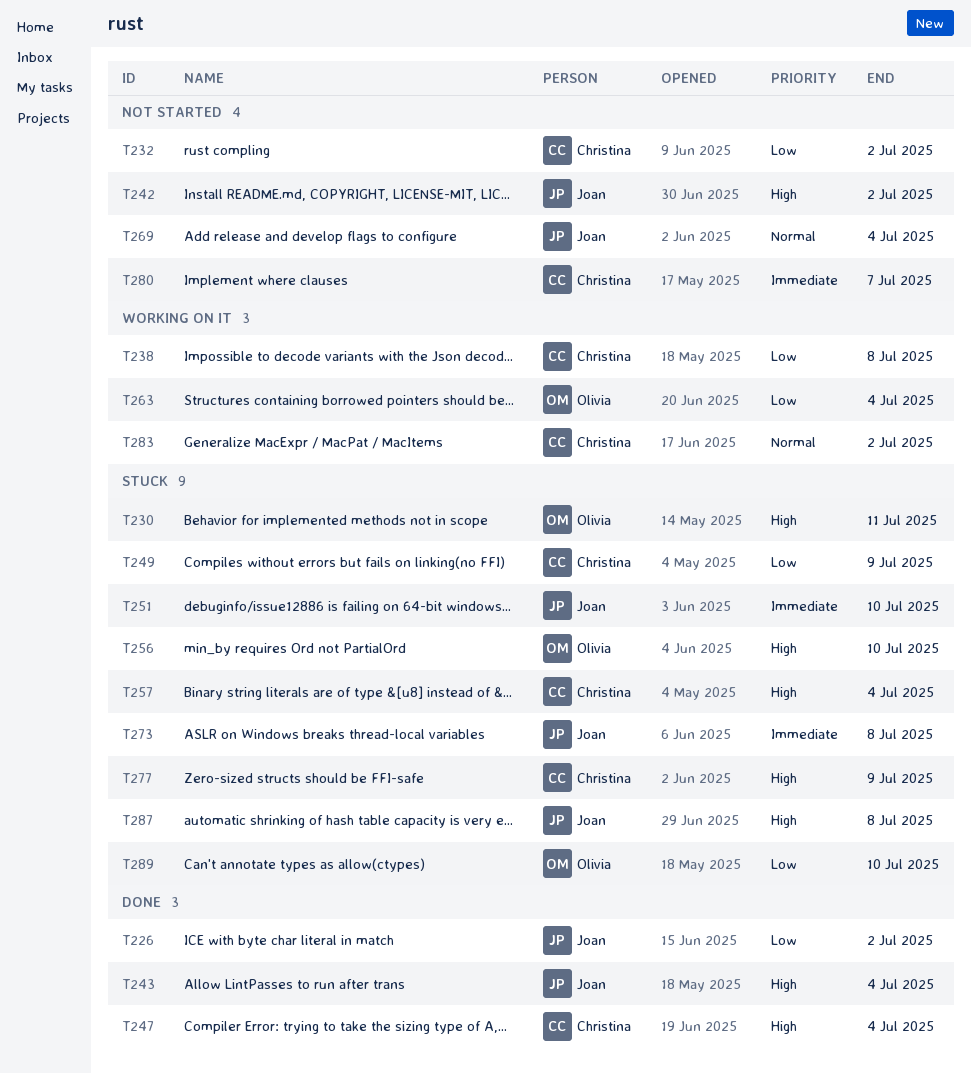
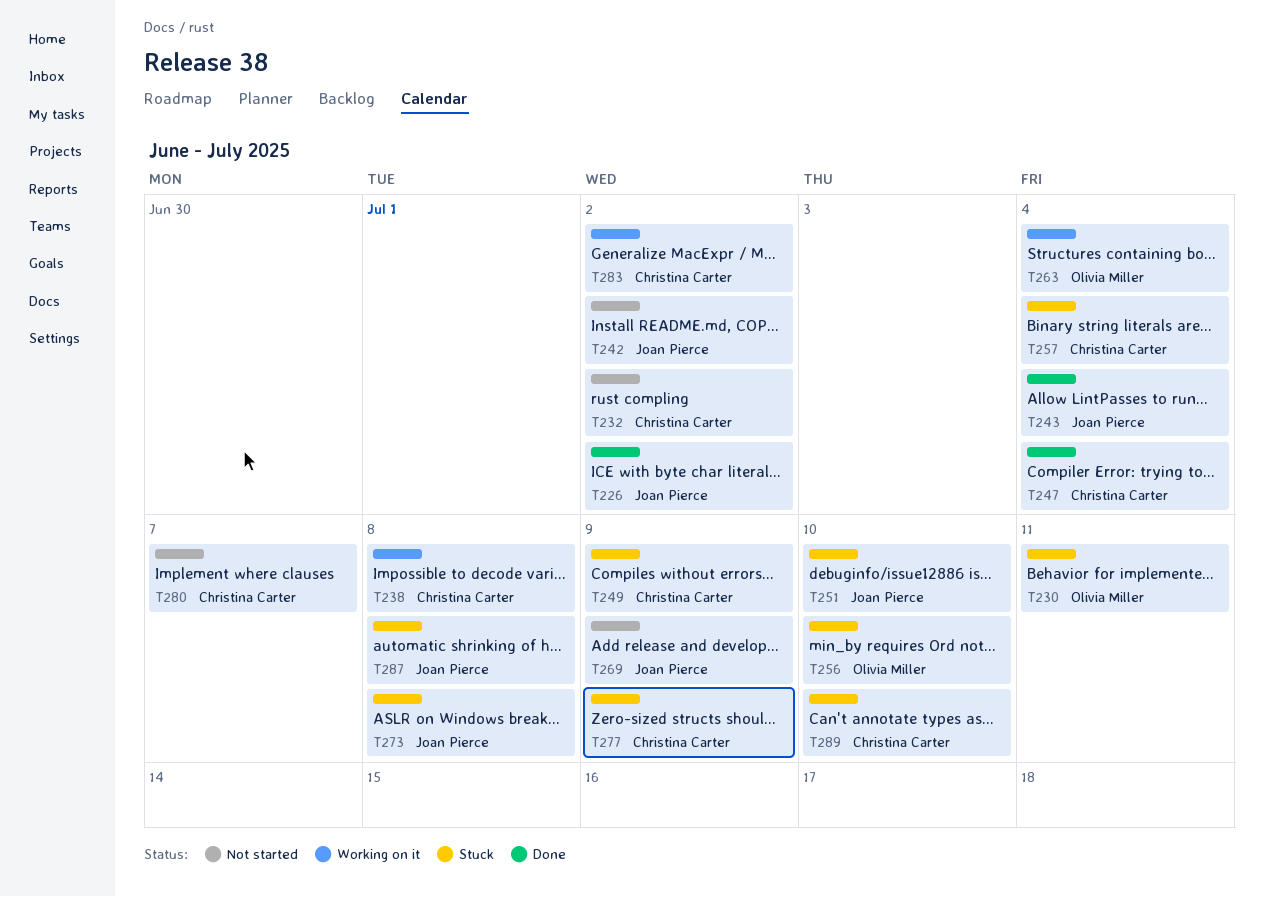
T269, due: Jul 4 -> Jul 9
T289, owner: Olivia Miller -> Christina Carter

